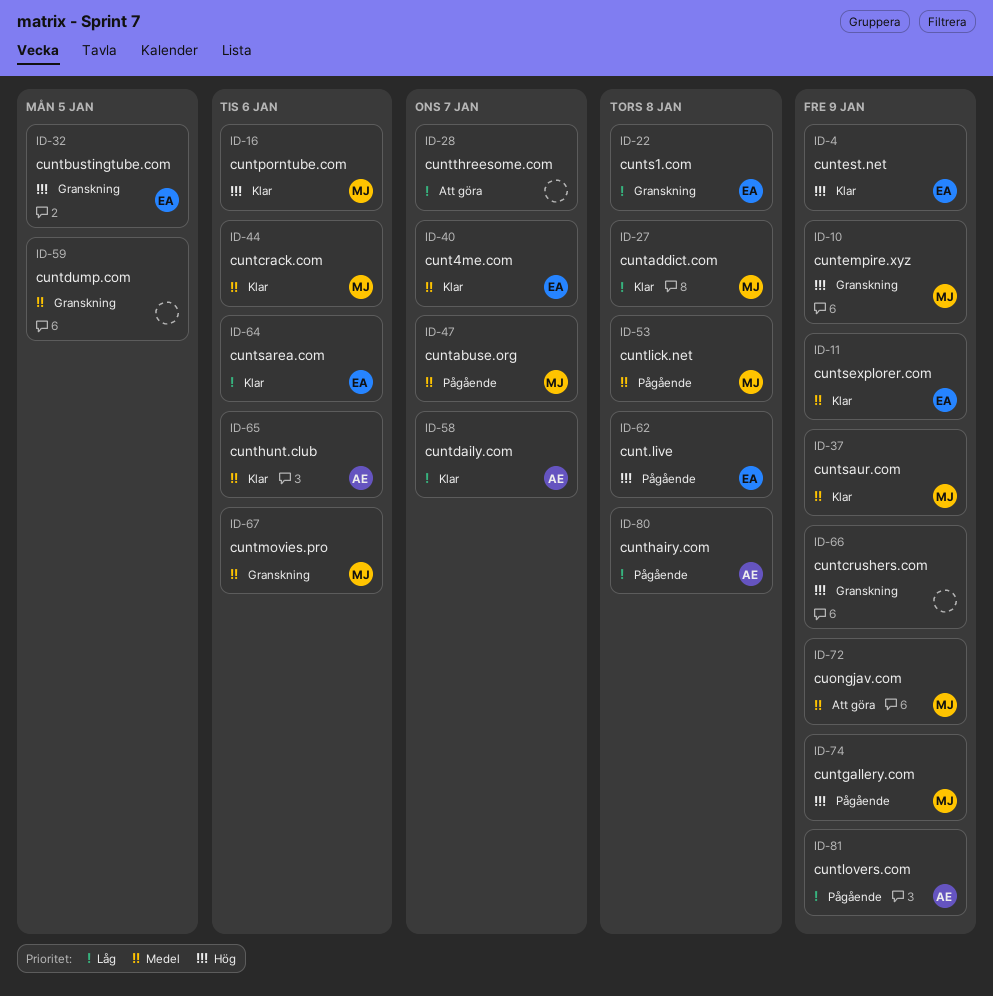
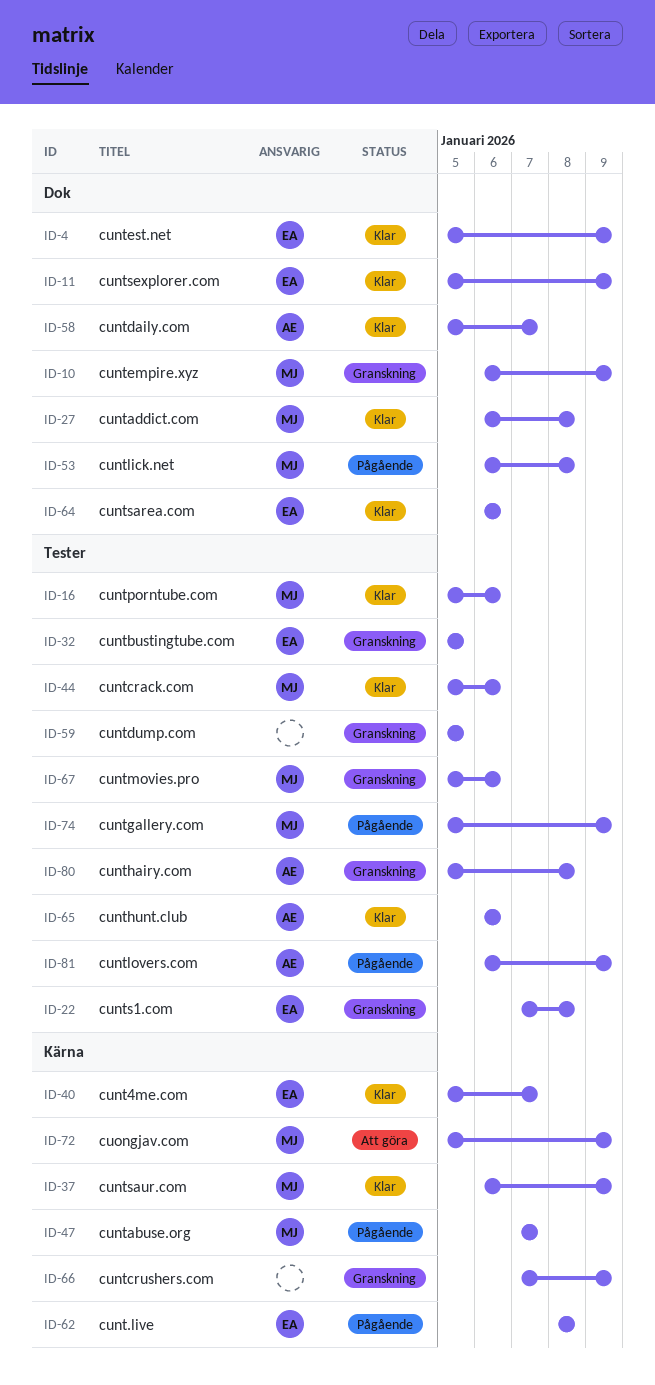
ID-28: present -> none
ID-80, status: Pågående -> Granskning

